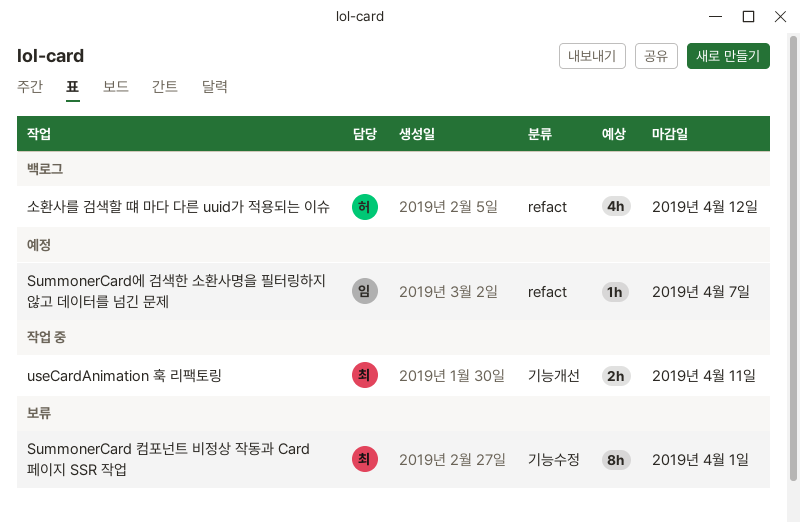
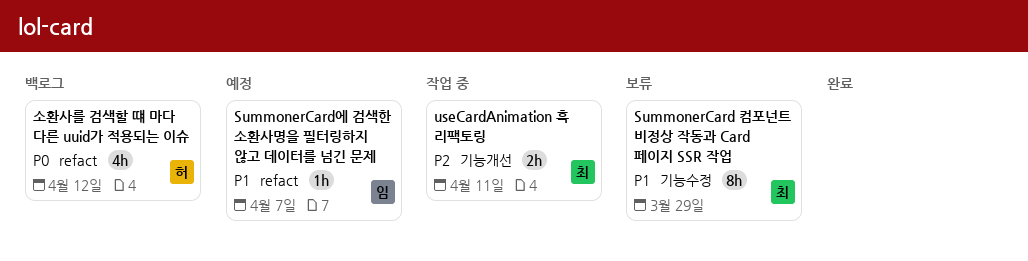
SummonerCard 컴포넌트 비정상 작동과 Card 페이지 SSR 작업, due: Apr 1 -> Mar 29

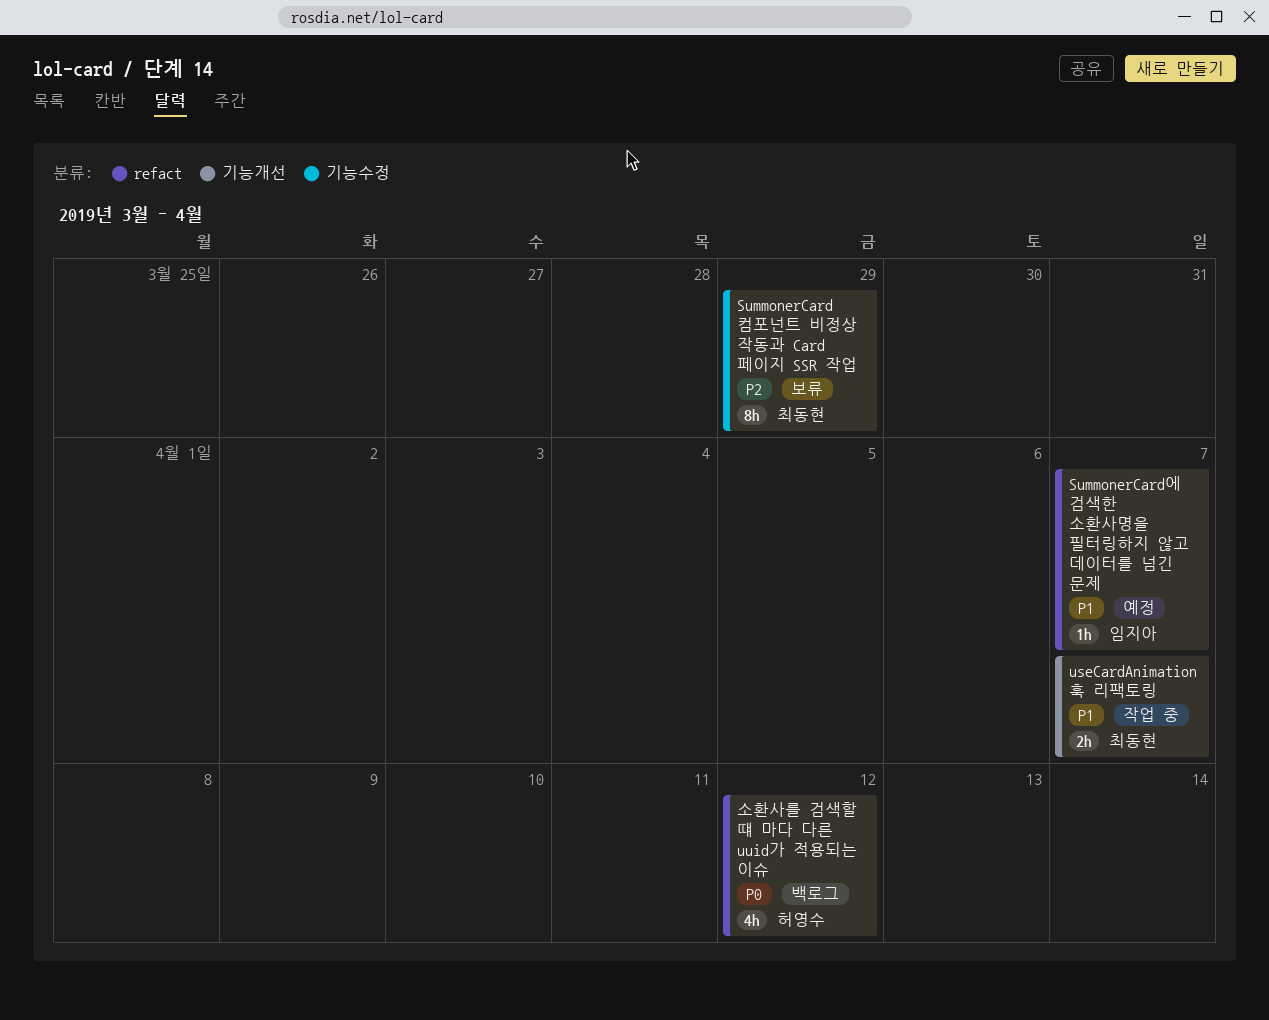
SummonerCard 컴포넌트 비정상 작동과 Card 페이지 SSR 작업, priority: P1 -> P2
useCardAnimation 훅 리팩토링, priority: P2 -> P1
useCardAnimation 훅 리팩토링, due: Apr 11 -> Apr 7

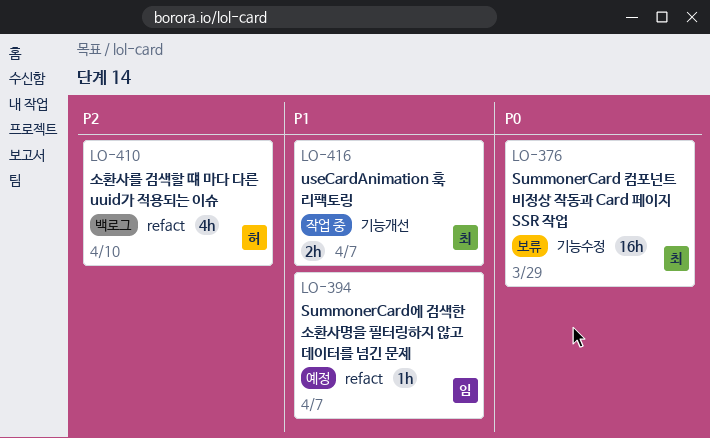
SummonerCard 컴포넌트 비정상 작동과 Card 페이지 SSR 작업, priority: P2 -> P0
SummonerCard 컴포넌트 비정상 작동과 Card 페이지 SSR 작업, estimate: 8h -> 16h
소환사를 검색할 떄 마다 다른 uuid가 적용되는 이슈, priority: P0 -> P2
소환사를 검색할 떄 마다 다른 uuid가 적용되는 이슈, due: Apr 12 -> Apr 10

